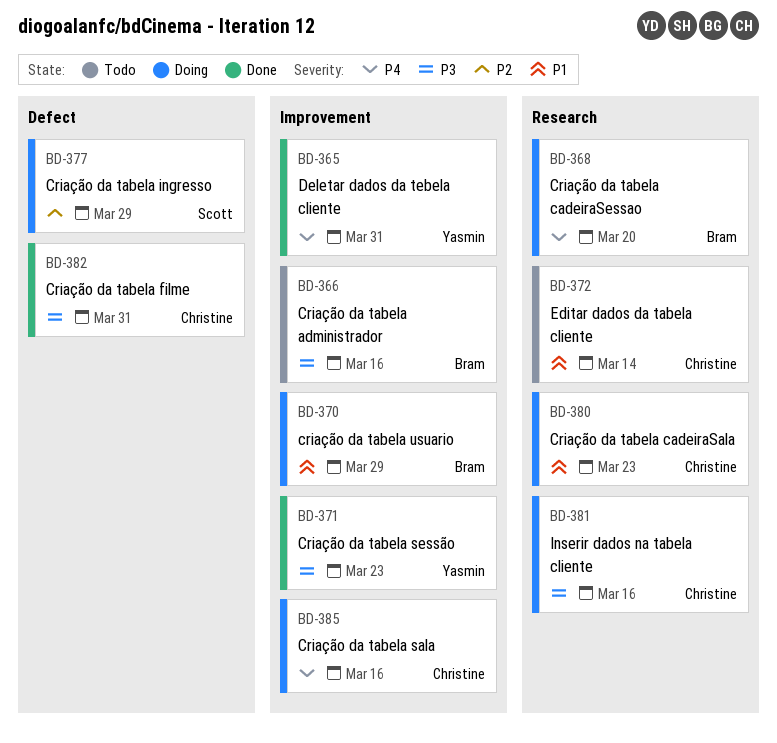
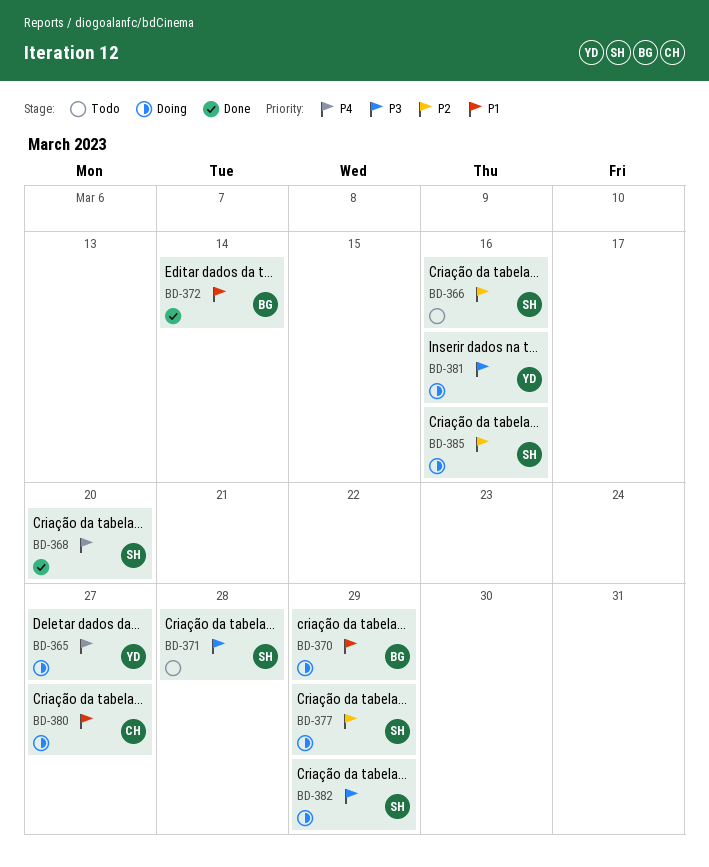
BD-365, status: Done -> Doing
BD-365, due: Mar 31 -> Mar 27
BD-366, owner: Bram -> Scott
BD-366, priority: P3 -> P2
BD-368, status: Doing -> Done
BD-368, owner: Bram -> Scott
BD-371, status: Done -> Todo
BD-371, owner: Yasmin -> Scott
BD-371, due: Mar 23 -> Mar 28
BD-372, status: Todo -> Done
BD-372, owner: Christine -> Bram
BD-380, due: Mar 23 -> Mar 27
BD-381, owner: Christine -> Yasmin
BD-382, status: Done -> Doing
BD-382, owner: Christine -> Scott
BD-382, due: Mar 31 -> Mar 29
BD-385, owner: Christine -> Scott
BD-385, priority: P4 -> P2

